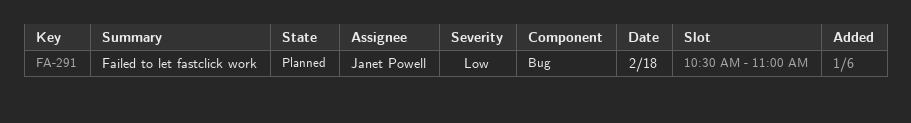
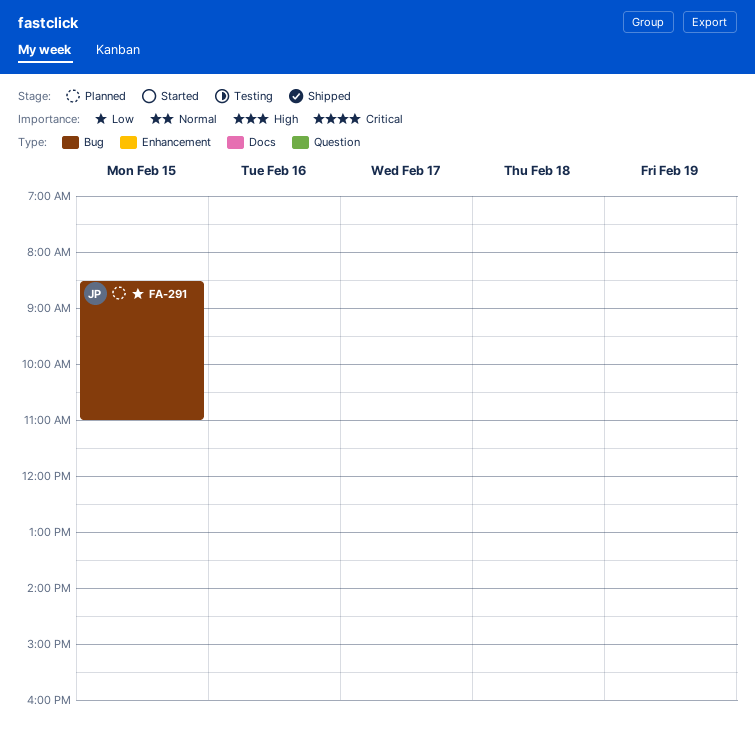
FA-291, day: Feb 18 -> Feb 15
FA-291, begins: 10:30 -> 08:30

